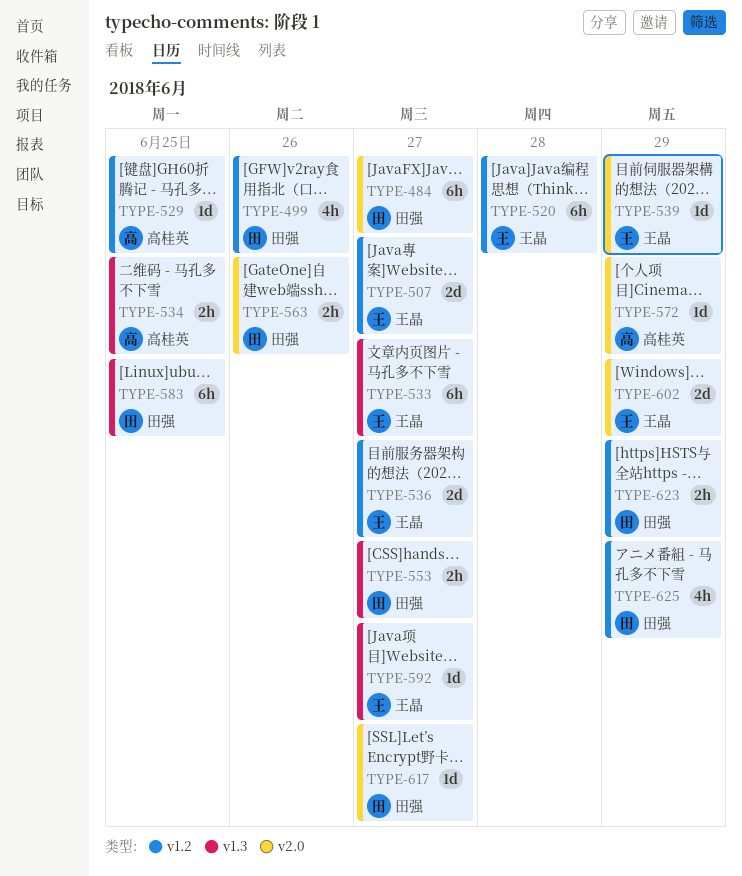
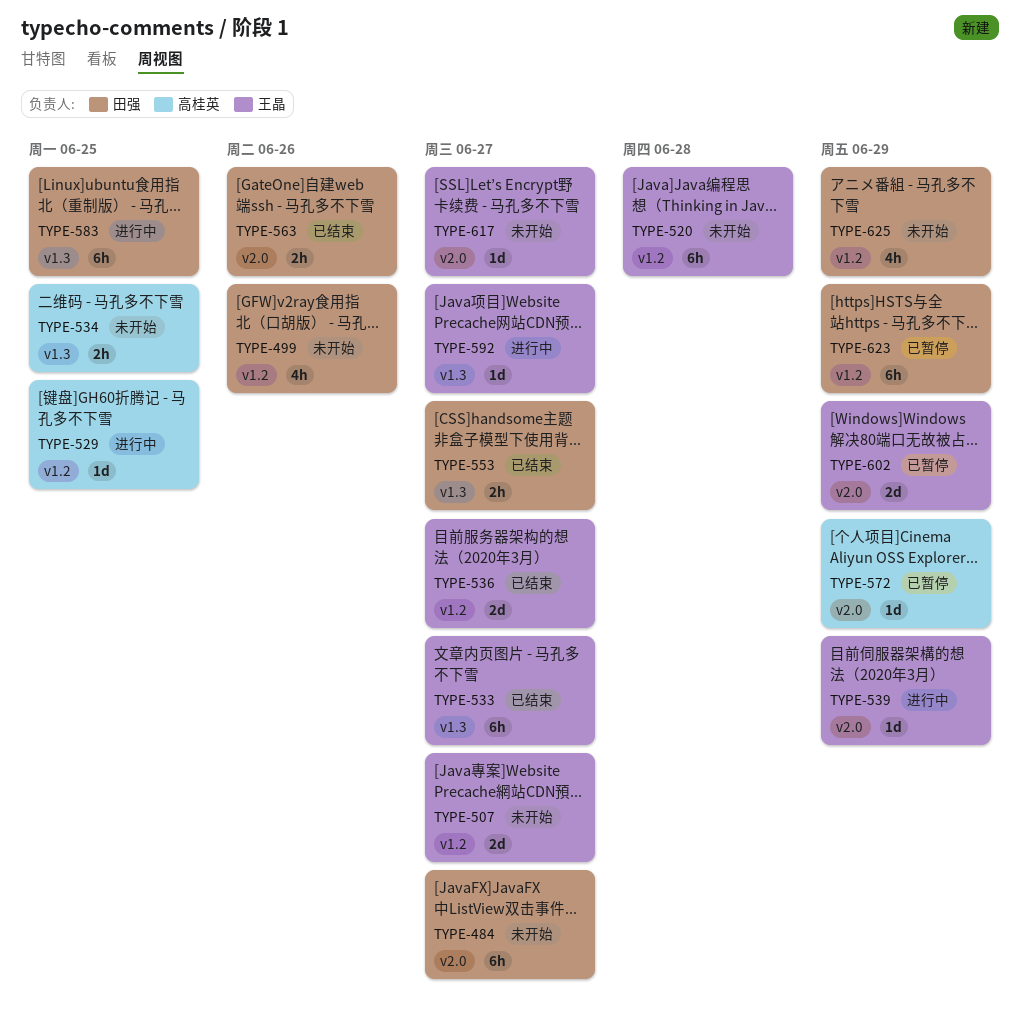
TYPE-617, owner: 田强 -> 王晶
TYPE-623, estimate: 2h -> 6h

